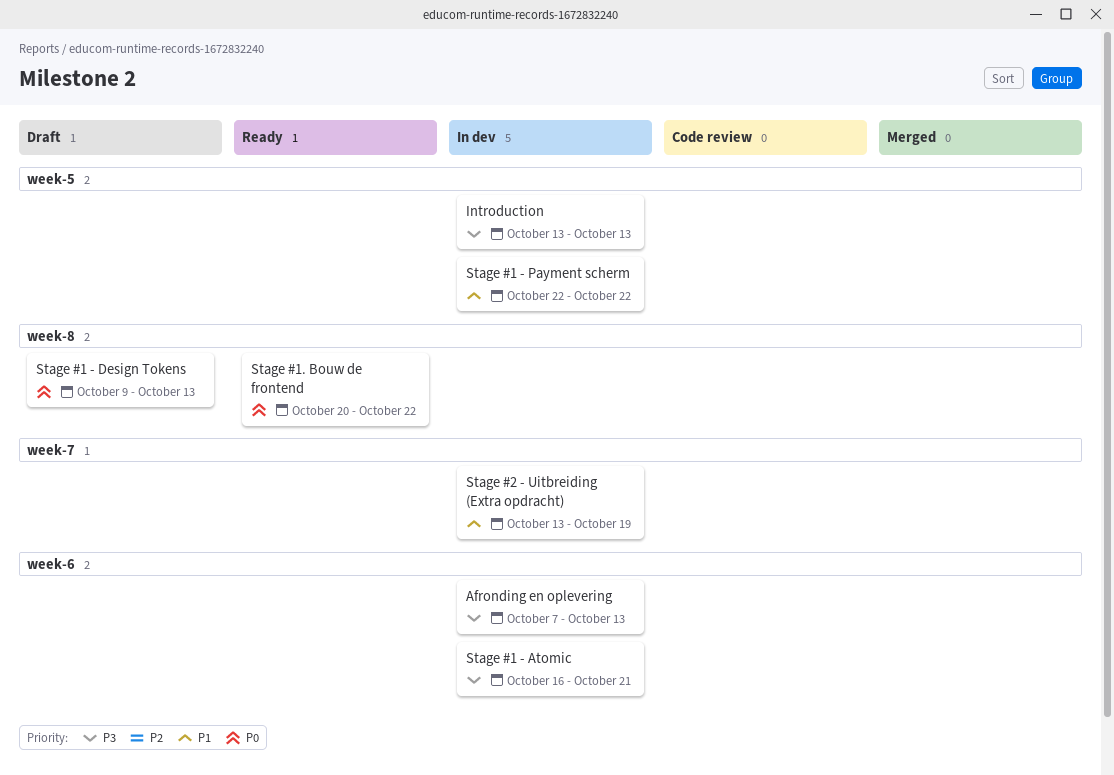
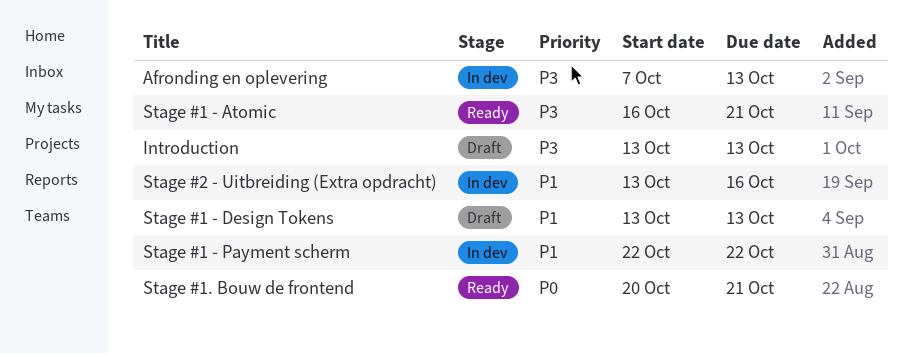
Introduction, status: In dev -> Draft
Stage #1 - Atomic, status: In dev -> Ready
Stage #1 - Design Tokens, priority: P0 -> P1
Stage #1 - Design Tokens, start: Oct 9 -> Oct 13
Stage #1. Bouw de frontend, due: Oct 22 -> Oct 21
Stage #2 - Uitbreiding (Extra opdracht), due: Oct 19 -> Oct 16

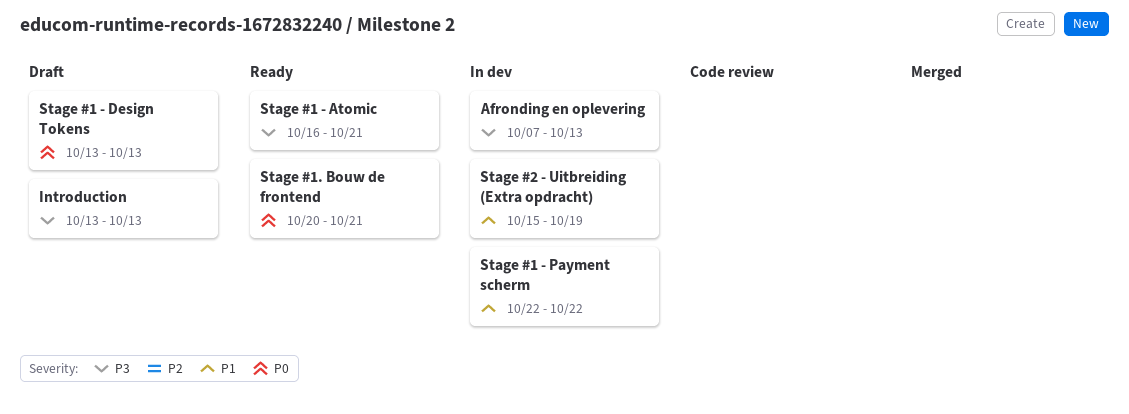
Stage #1 - Design Tokens, priority: P1 -> P0
Stage #2 - Uitbreiding (Extra opdracht), start: Oct 13 -> Oct 15
Stage #2 - Uitbreiding (Extra opdracht), due: Oct 16 -> Oct 19

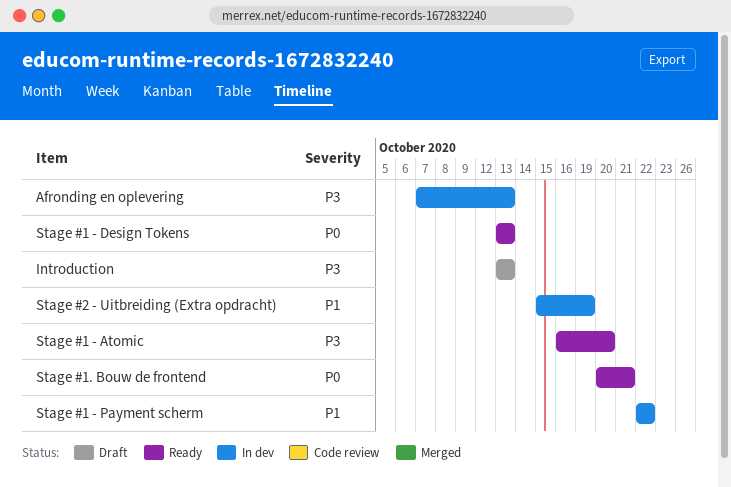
Stage #1 - Atomic, due: Oct 21 -> Oct 20
Stage #1 - Design Tokens, status: Draft -> Ready

